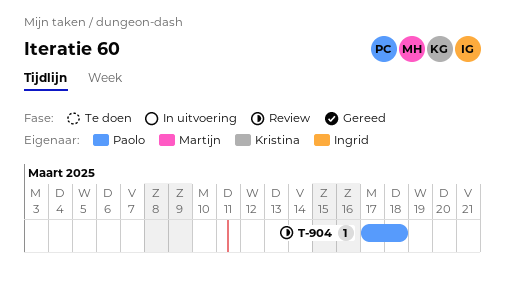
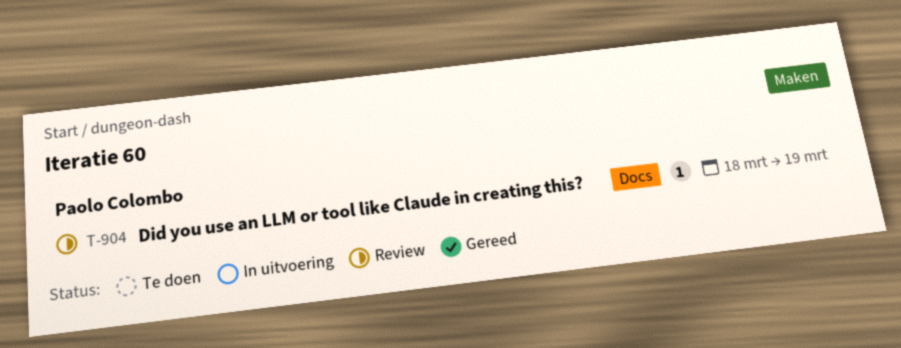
T-904, start: Mar 17 -> Mar 18
T-904, due: Mar 18 -> Mar 19

